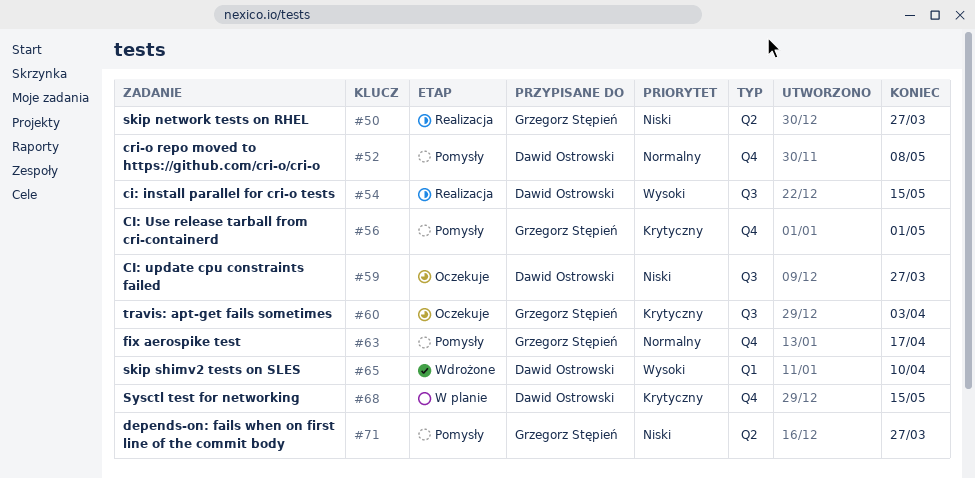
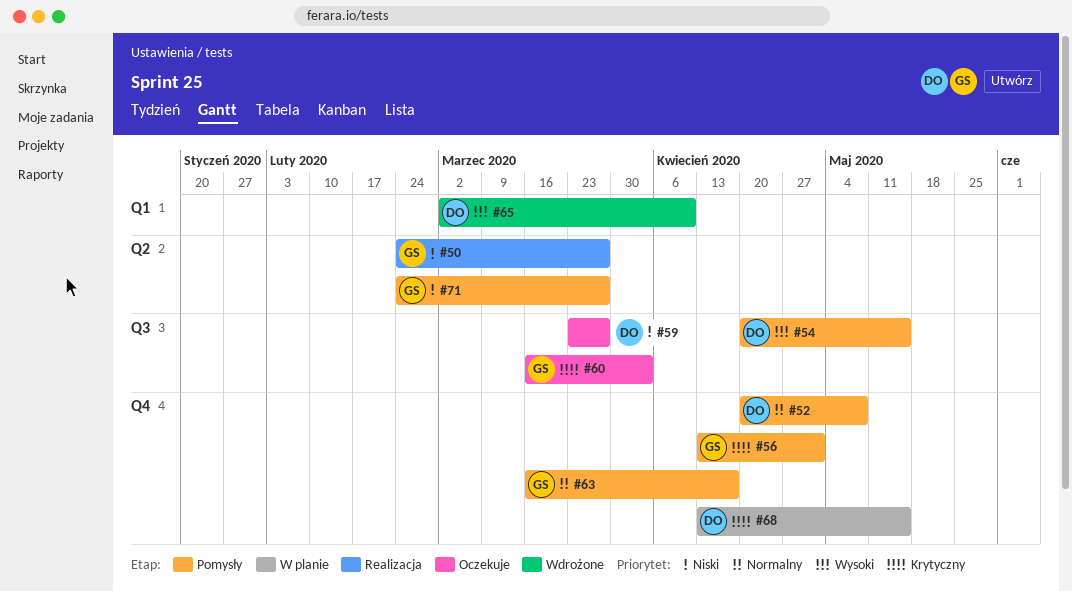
#54, status: Realizacja -> Pomysły

